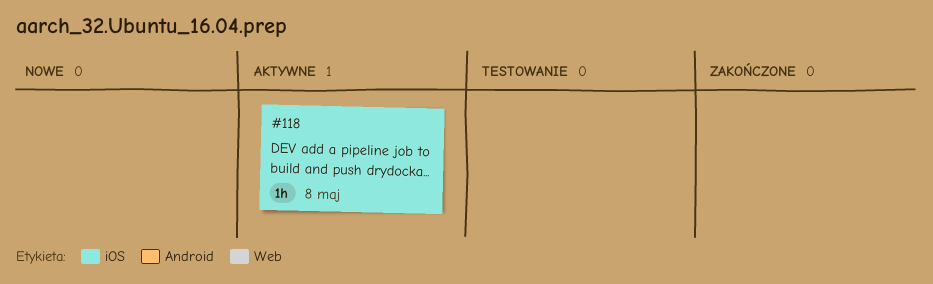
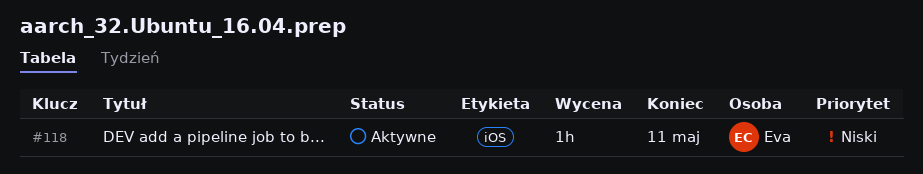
#118, due: May 8 -> May 11

